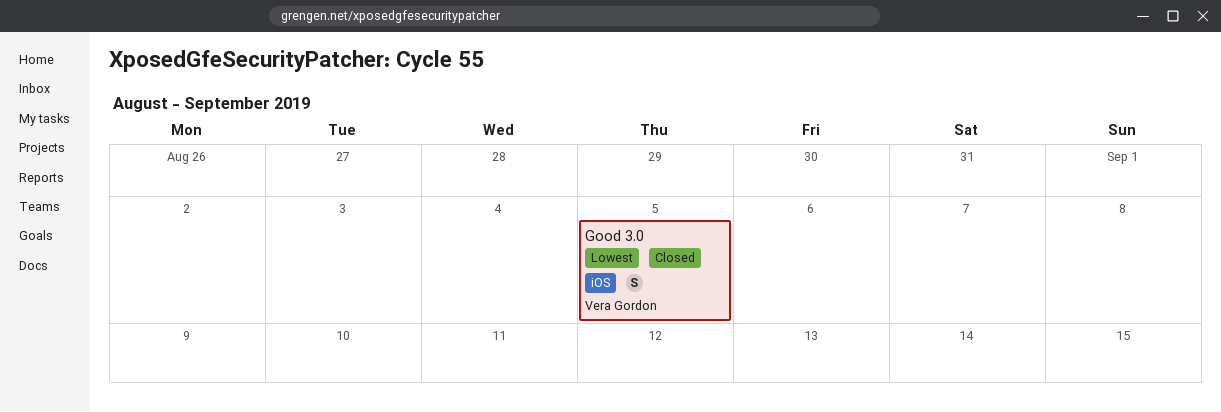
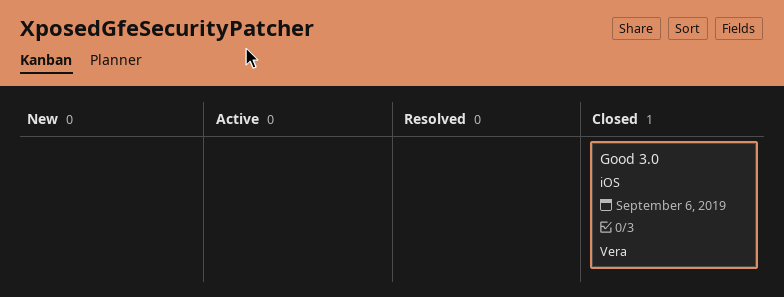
Good 3.0, due: Sep 5 -> Sep 6

